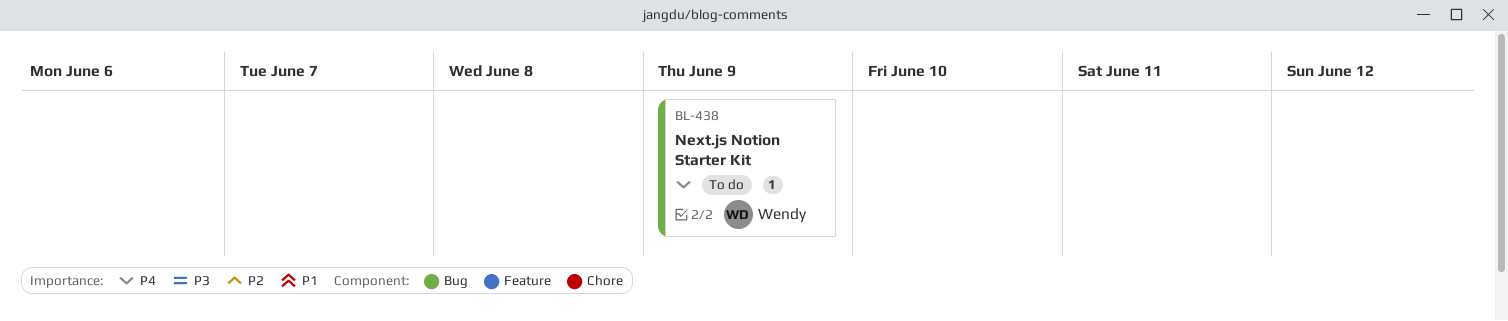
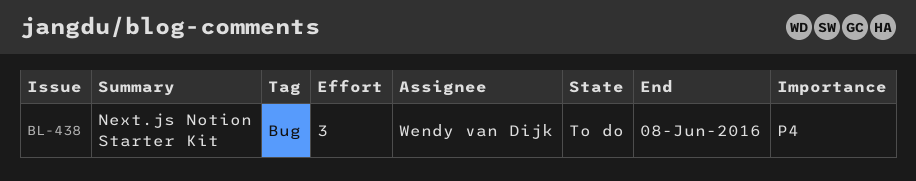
BL-438, estimate: 1 -> 3
BL-438, due: Jun 9 -> Jun 8

